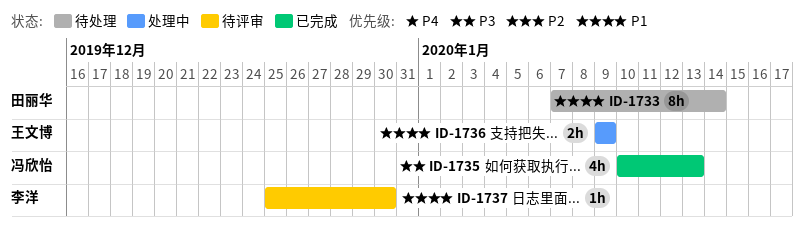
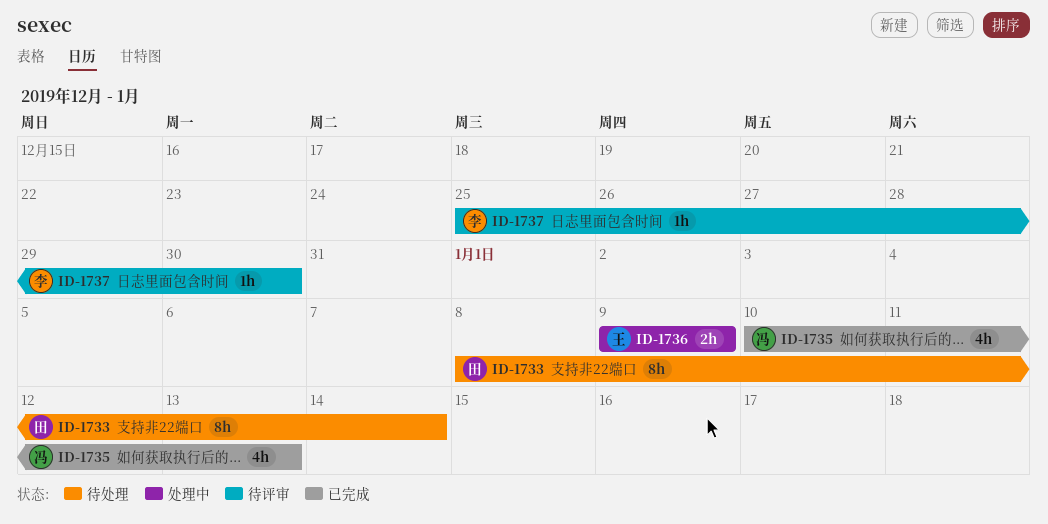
ID-1733, start: Jan 7 -> Jan 8

